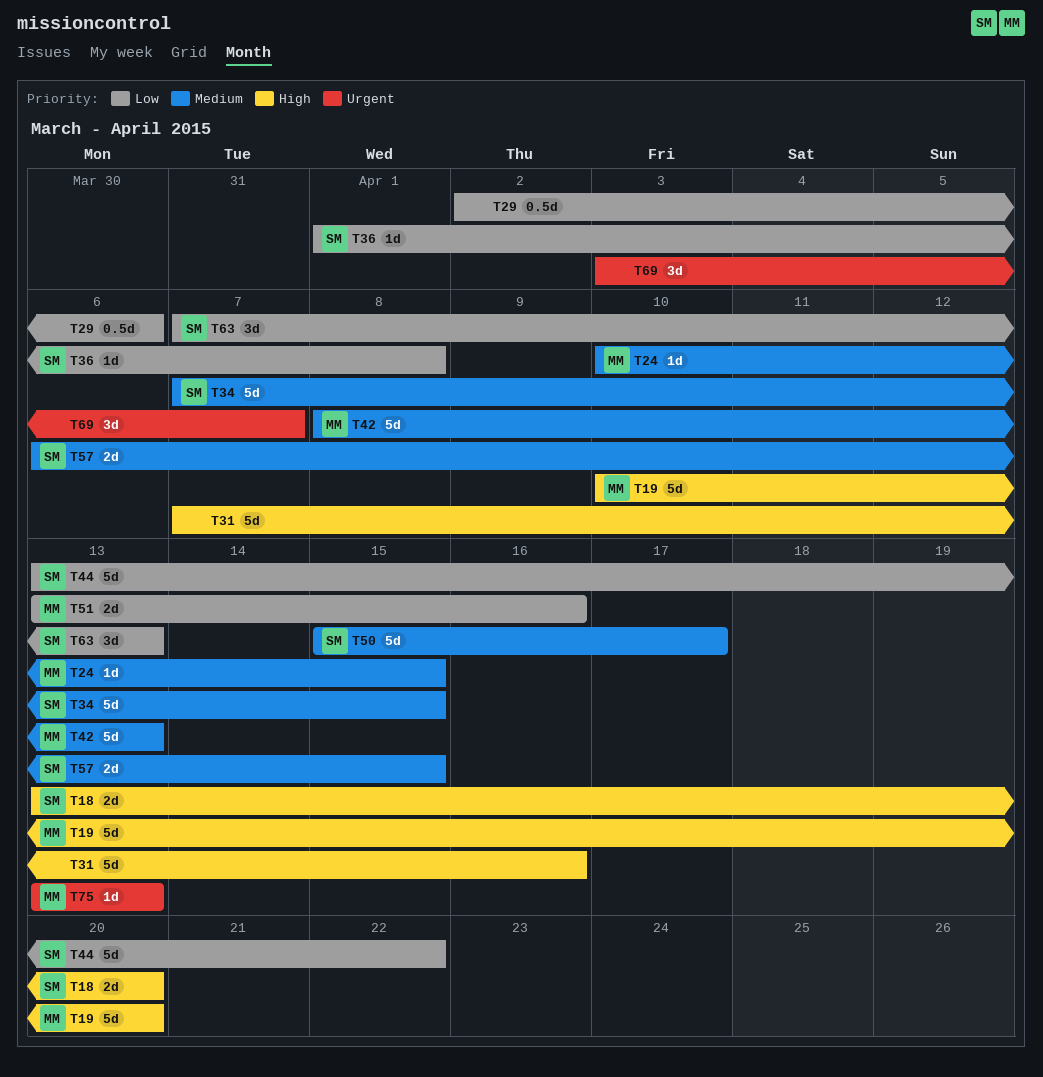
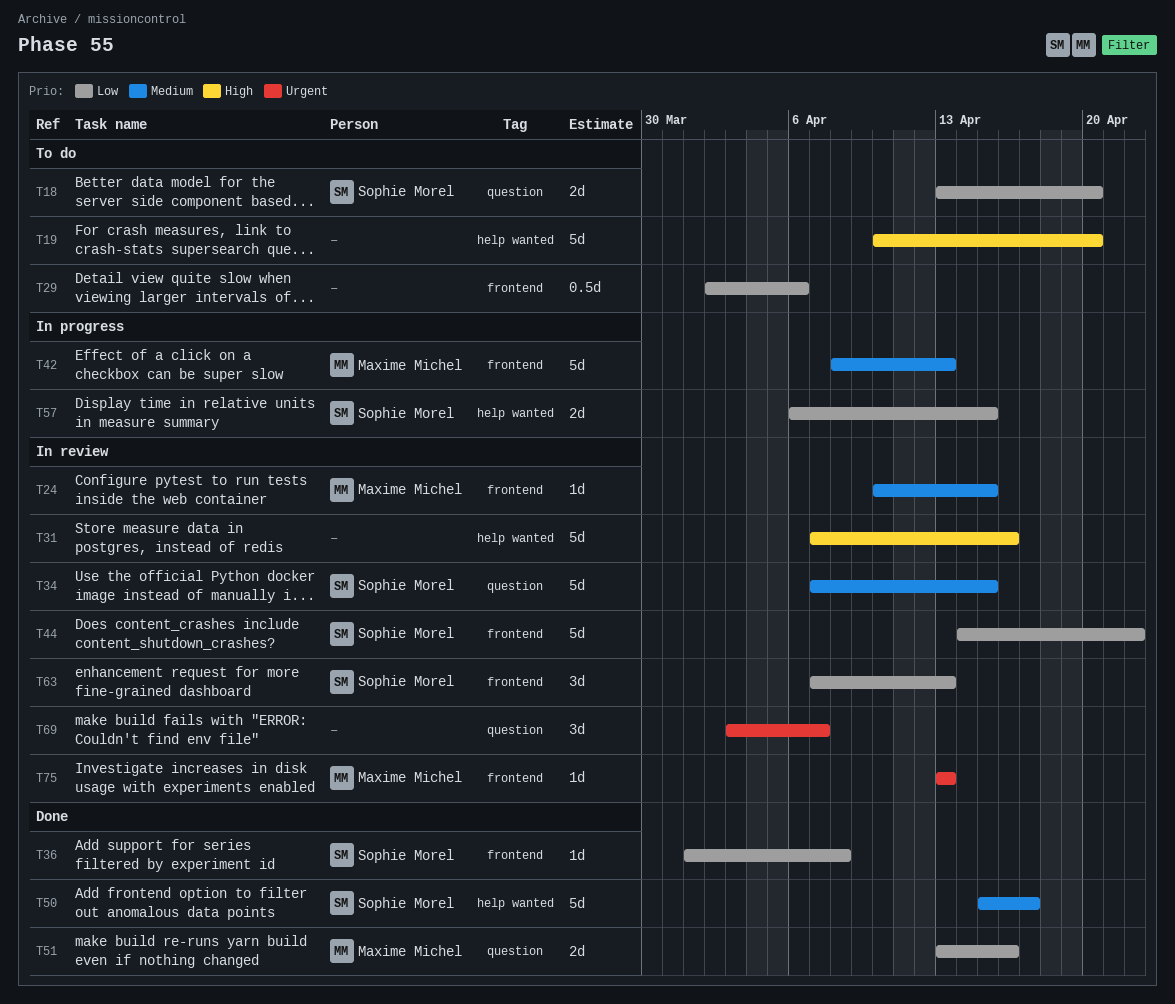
T18, priority: High -> Low
T19, owner: Maxime Michel -> none
T44, start: Apr 13 -> Apr 14
T57, priority: Medium -> Low

